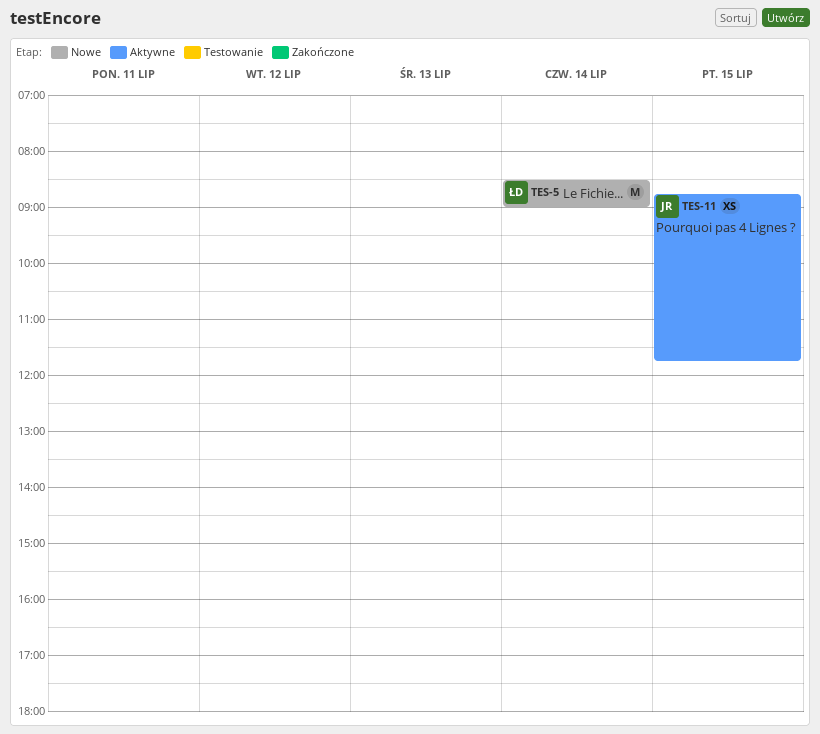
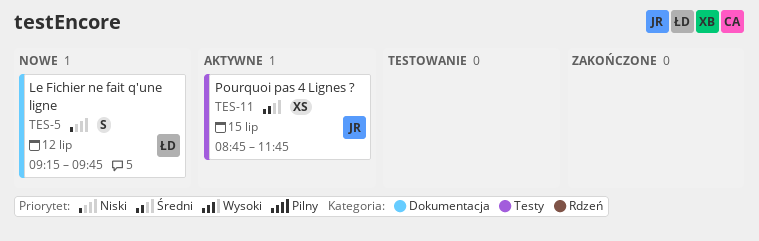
TES-5, estimate: M -> S
TES-5, day: Jul 14 -> Jul 12
TES-5, begins: 08:30 -> 09:15
TES-5, ends: 09:00 -> 09:45

